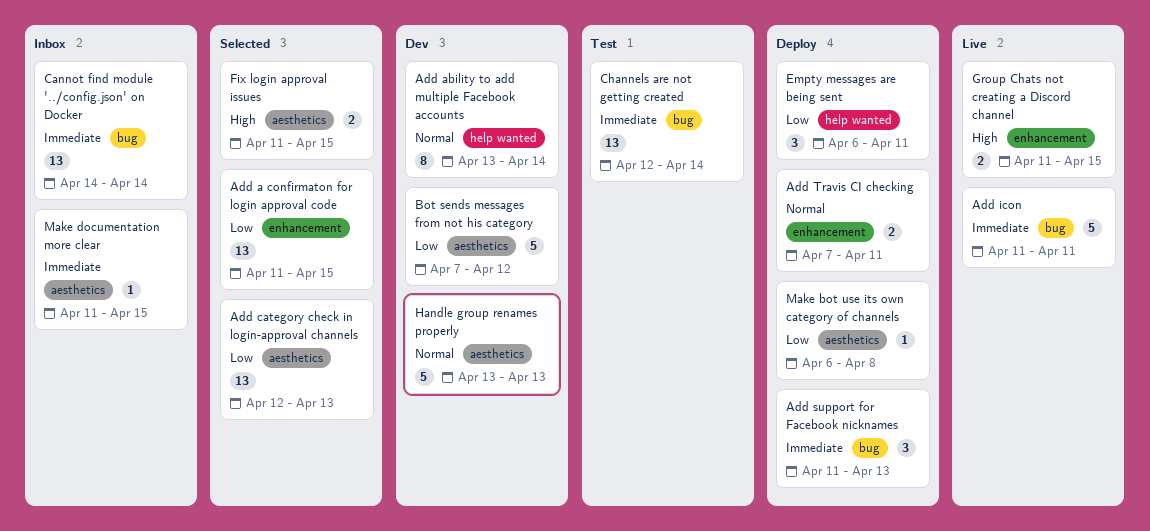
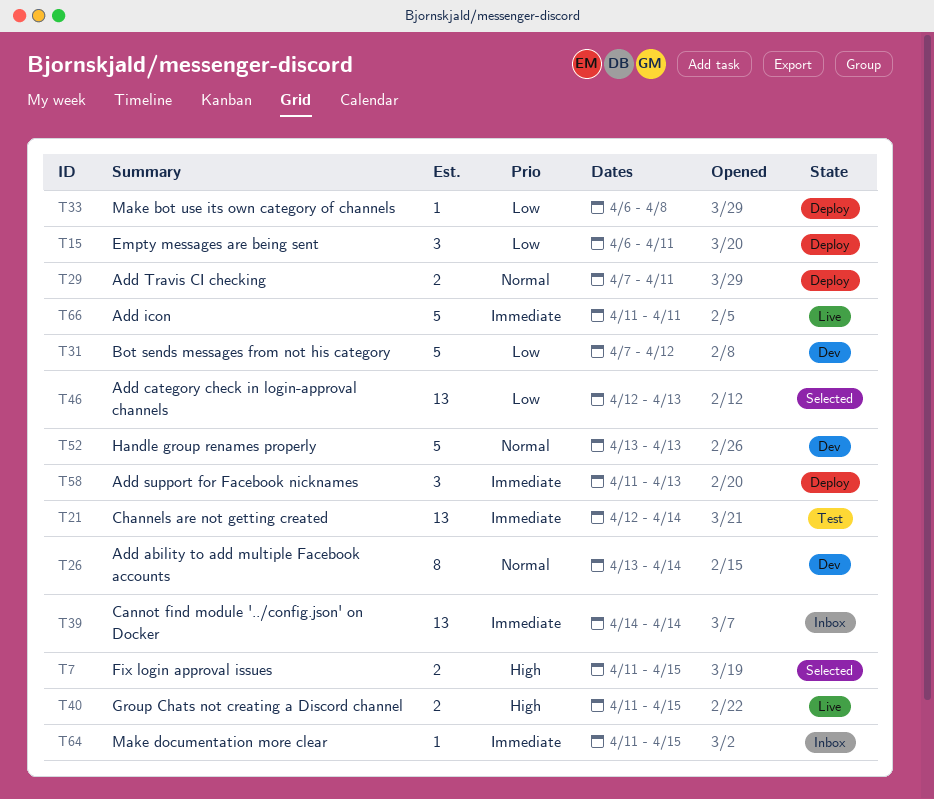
Add a confirmaton for login approval code: present -> none

